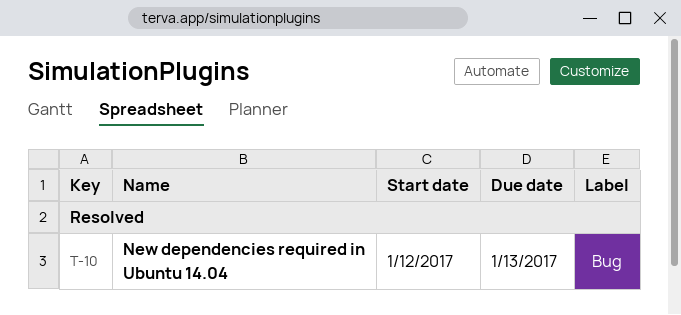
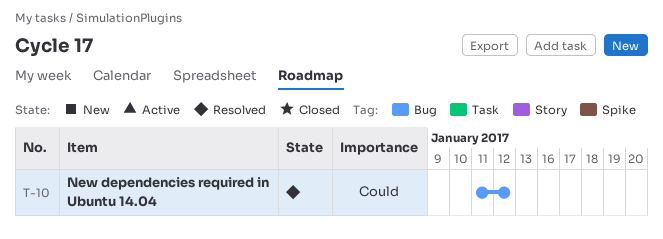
T-10, start: Jan 12 -> Jan 11
T-10, due: Jan 13 -> Jan 12

